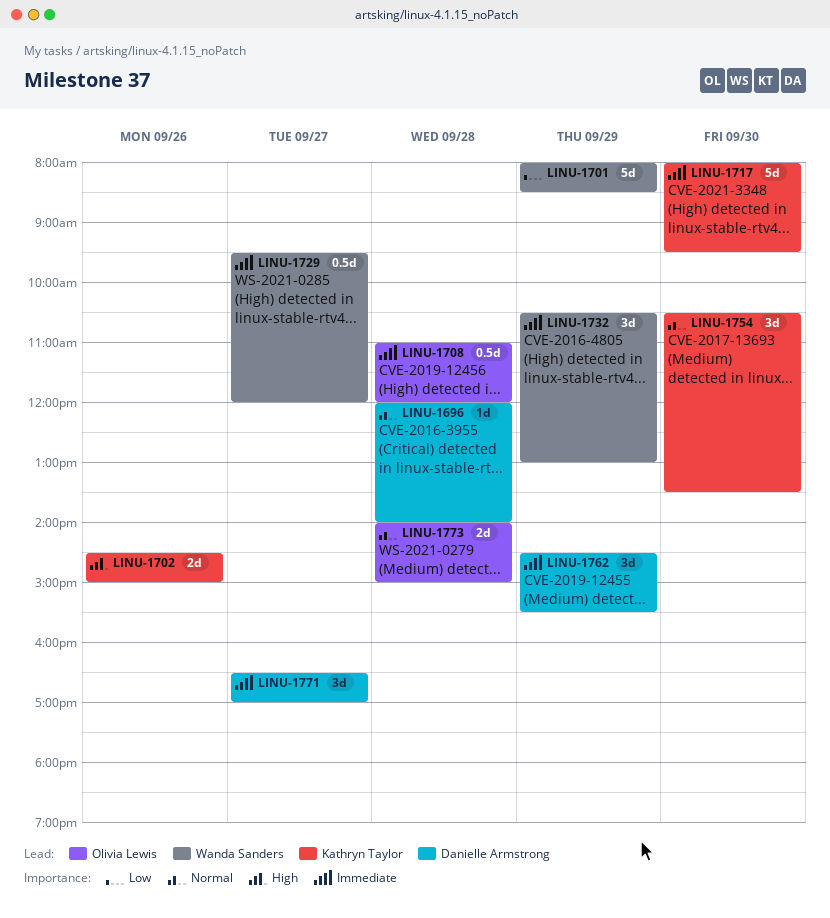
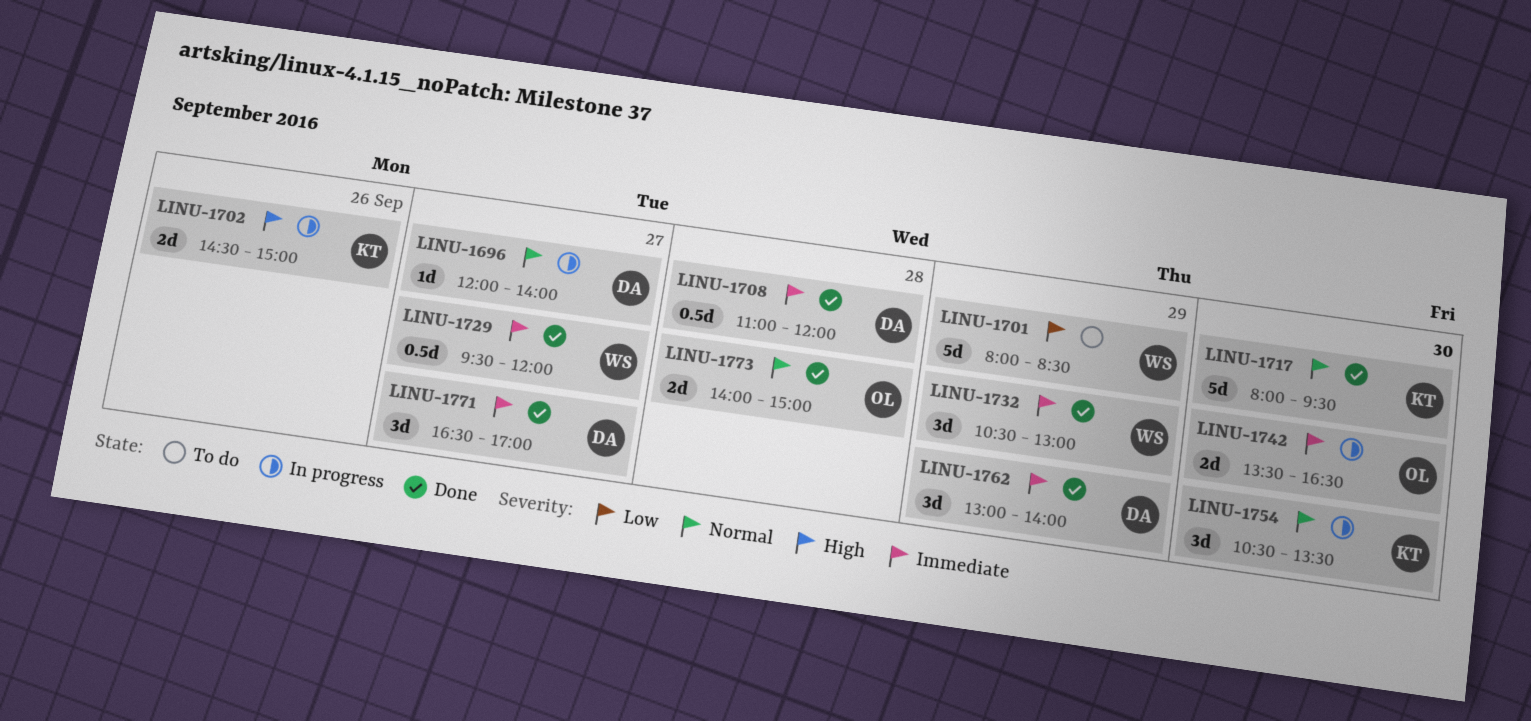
LINU-1696, day: Sep 28 -> Sep 27
LINU-1708, owner: Olivia Lewis -> Danielle Armstrong
LINU-1717, priority: Immediate -> Normal
LINU-1742: none -> present
LINU-1762, begins: 14:30 -> 13:00
LINU-1762, ends: 15:30 -> 14:00

